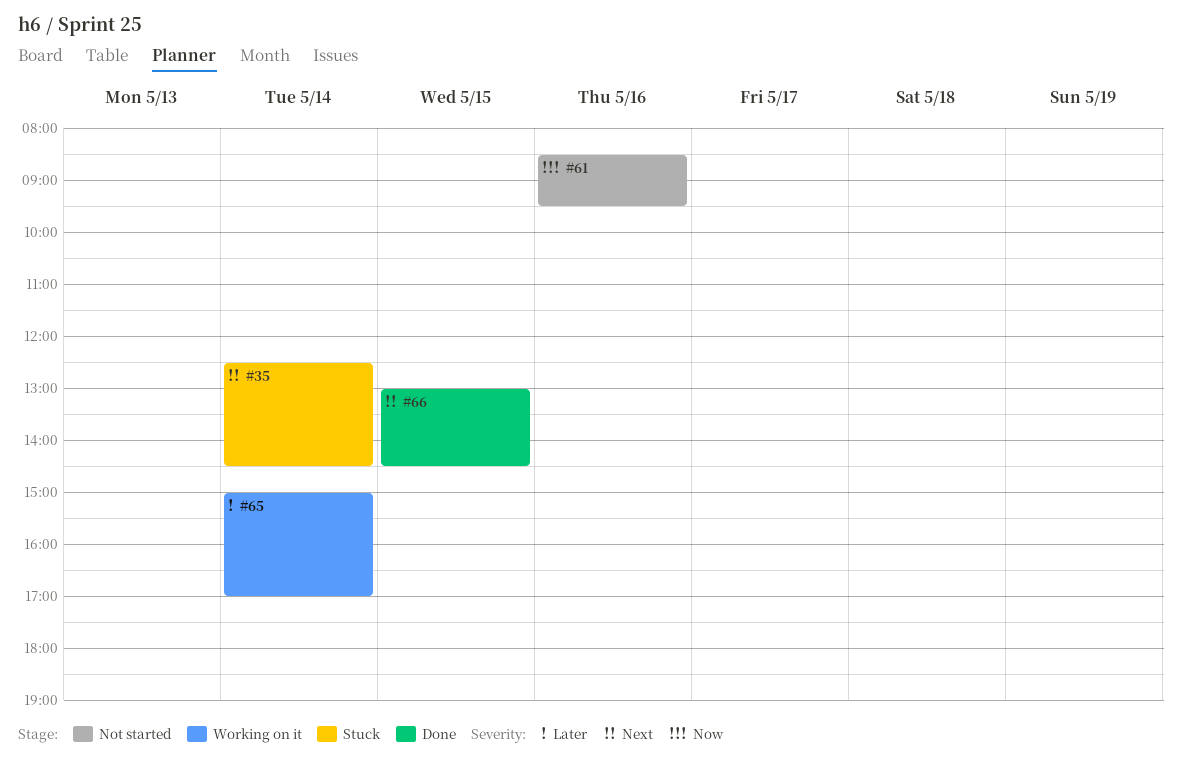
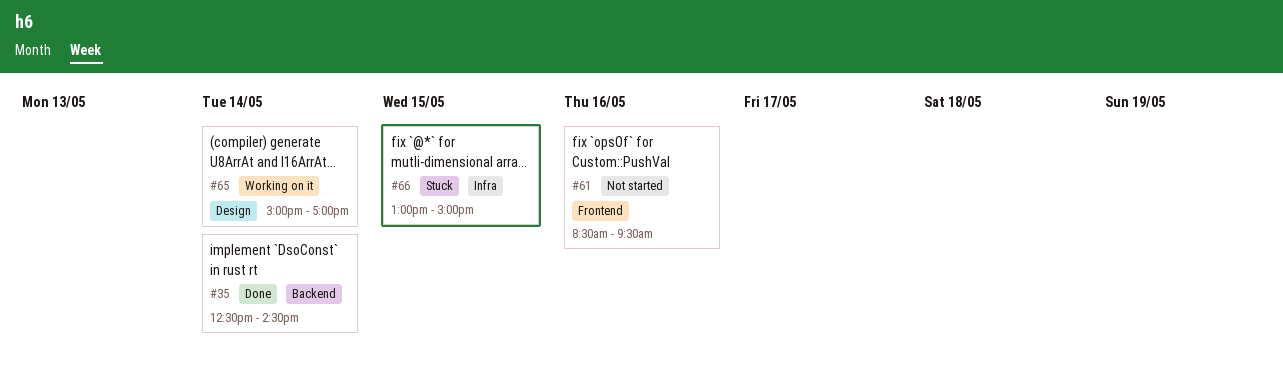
#35, status: Stuck -> Done
#66, status: Done -> Stuck
#66, ends: 14:30 -> 15:00

